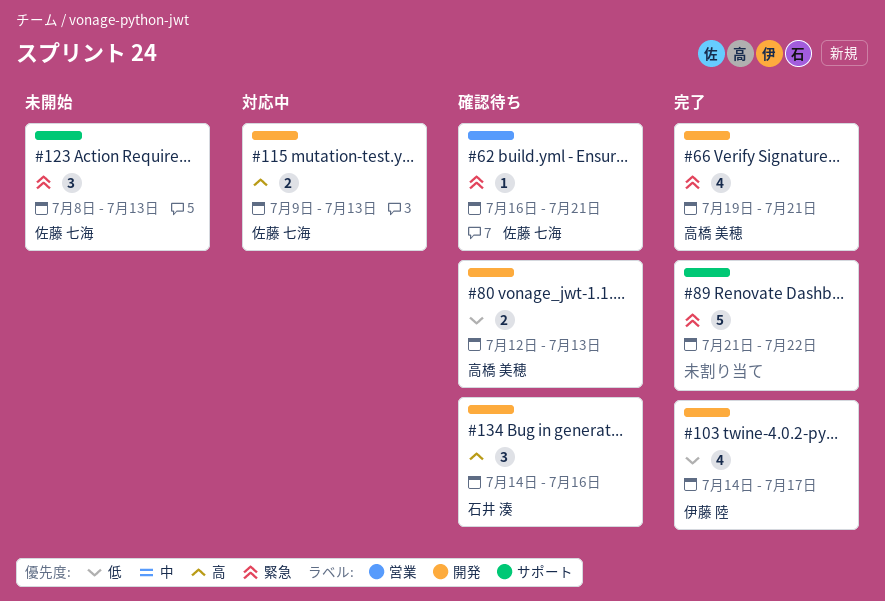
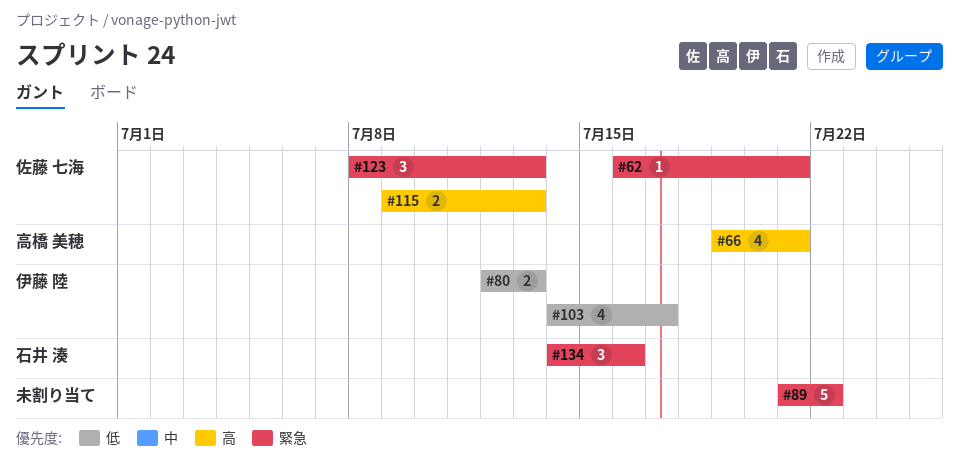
#66, priority: 緊急 -> 高
#80, owner: 高橋 美穂 -> 伊藤 陸
#134, priority: 高 -> 緊急

